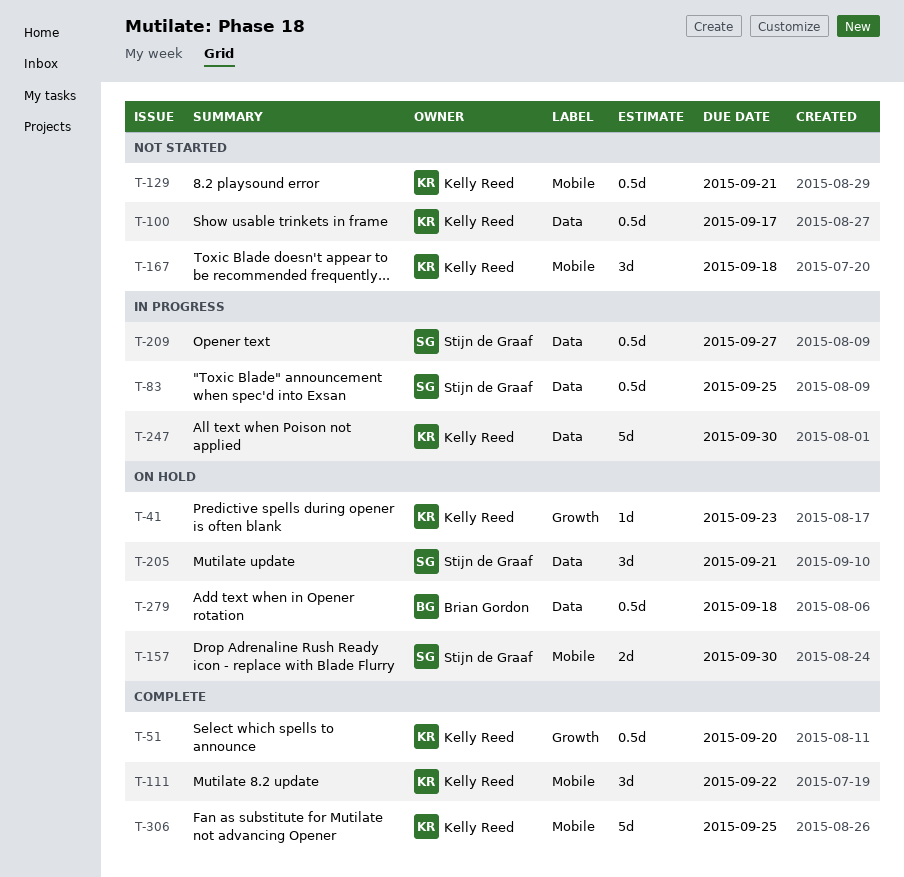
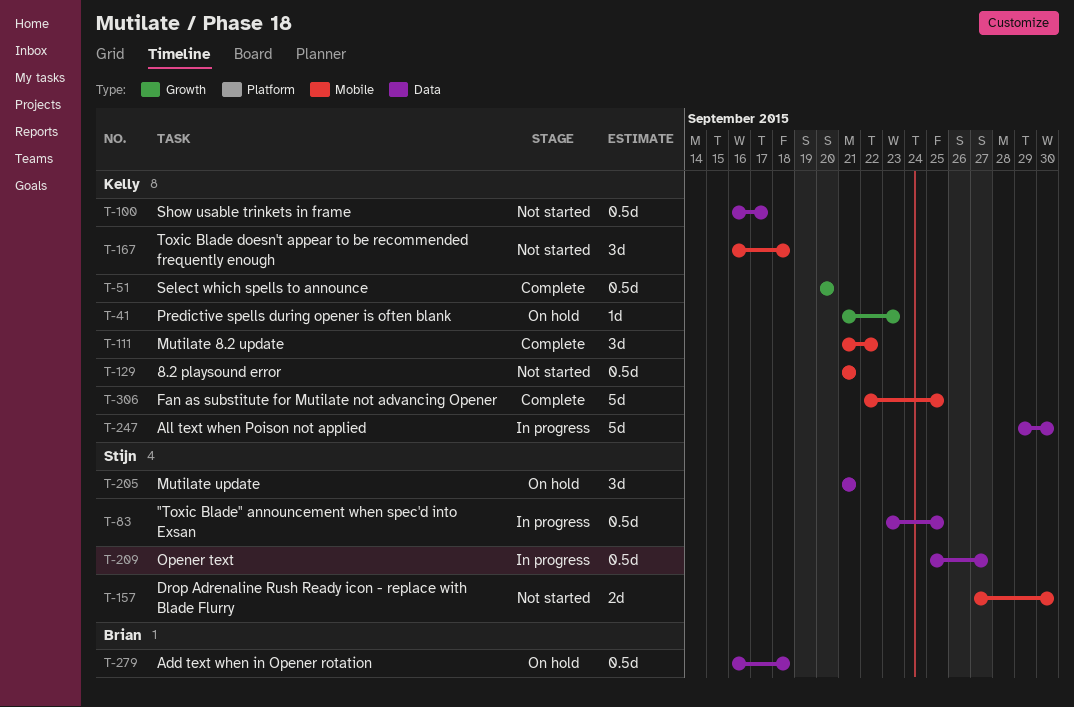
T-157, status: On hold -> Not started

